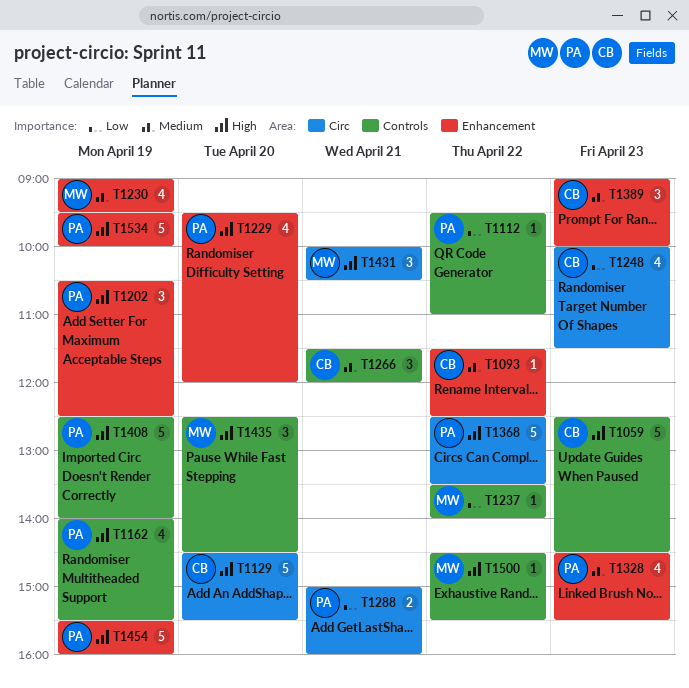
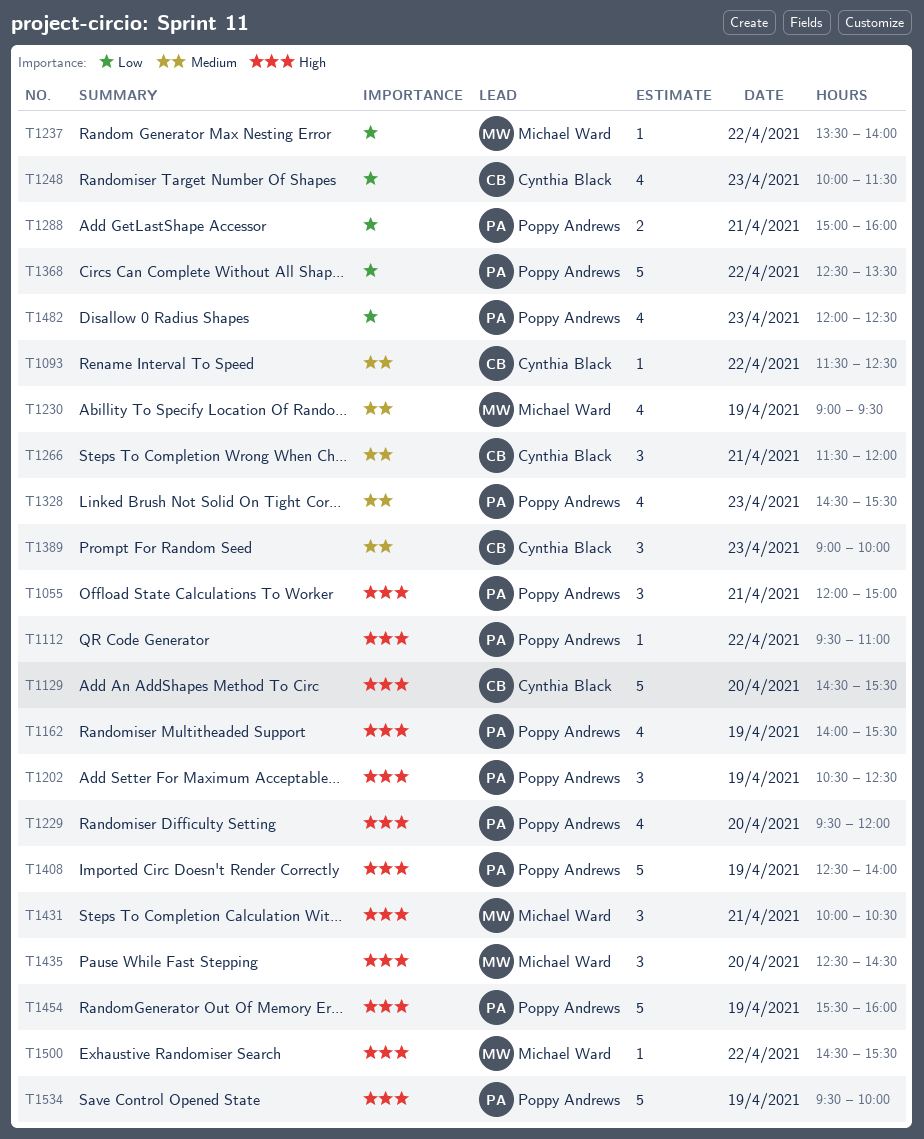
T1055: none -> present
T1059: present -> none
T1112, priority: Low -> High
T1368, priority: High -> Low
T1482: none -> present

